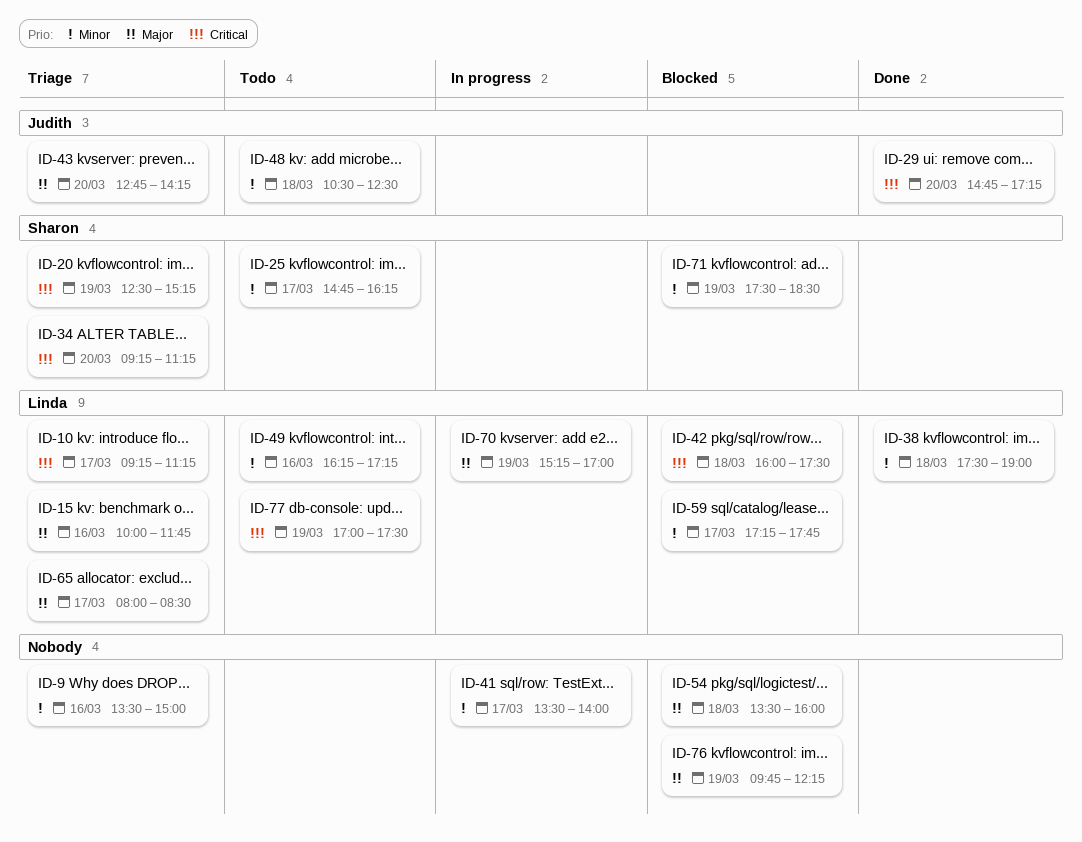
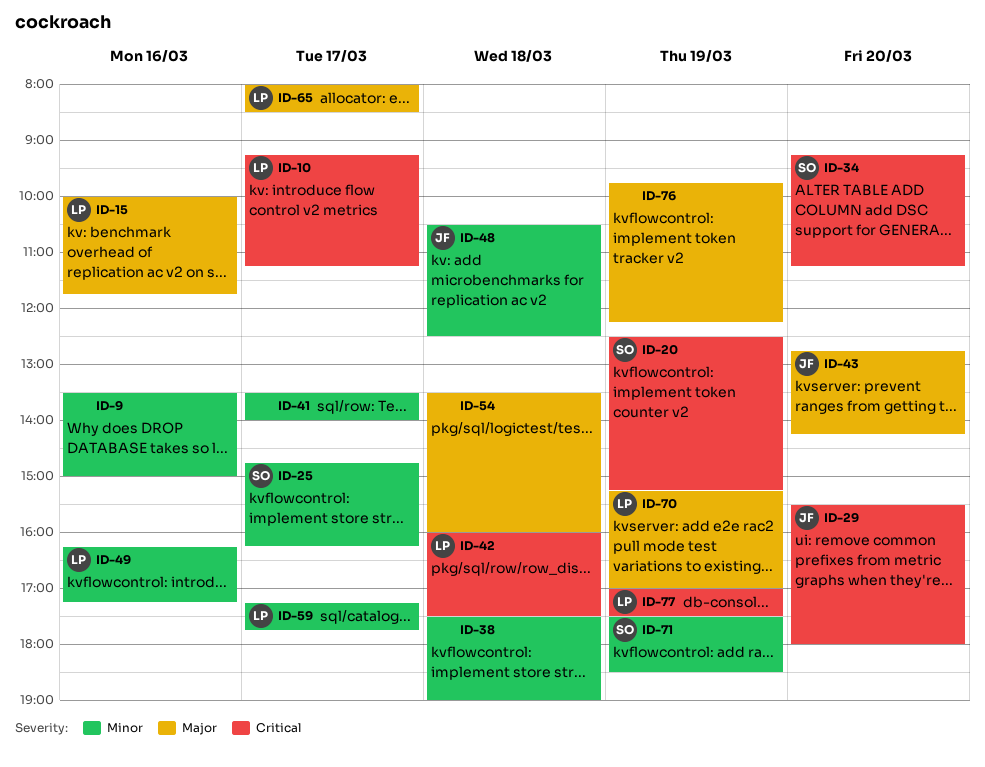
ID-29, begins: 14:45 -> 15:30
ID-29, ends: 17:15 -> 18:00
ID-38, owner: Linda -> none

